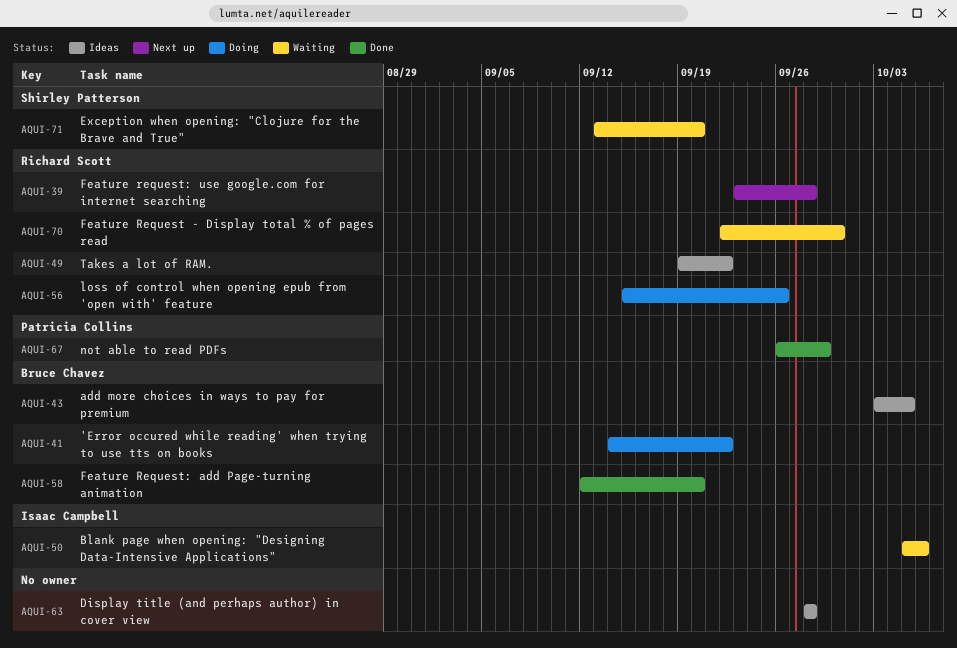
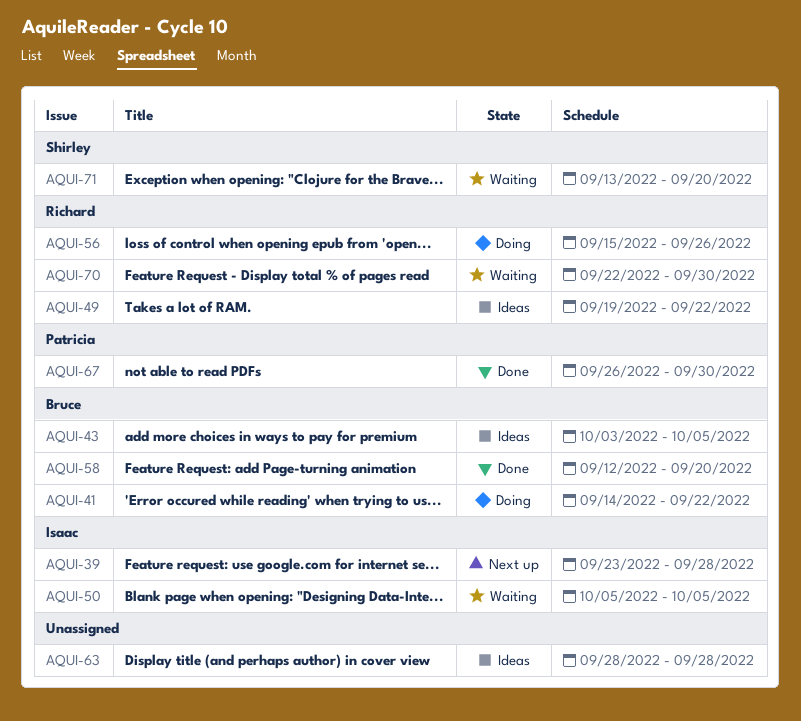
AQUI-39, owner: Richard Scott -> Isaac Campbell
AQUI-50, due: Oct 6 -> Oct 5
AQUI-67, due: Sep 29 -> Sep 30

